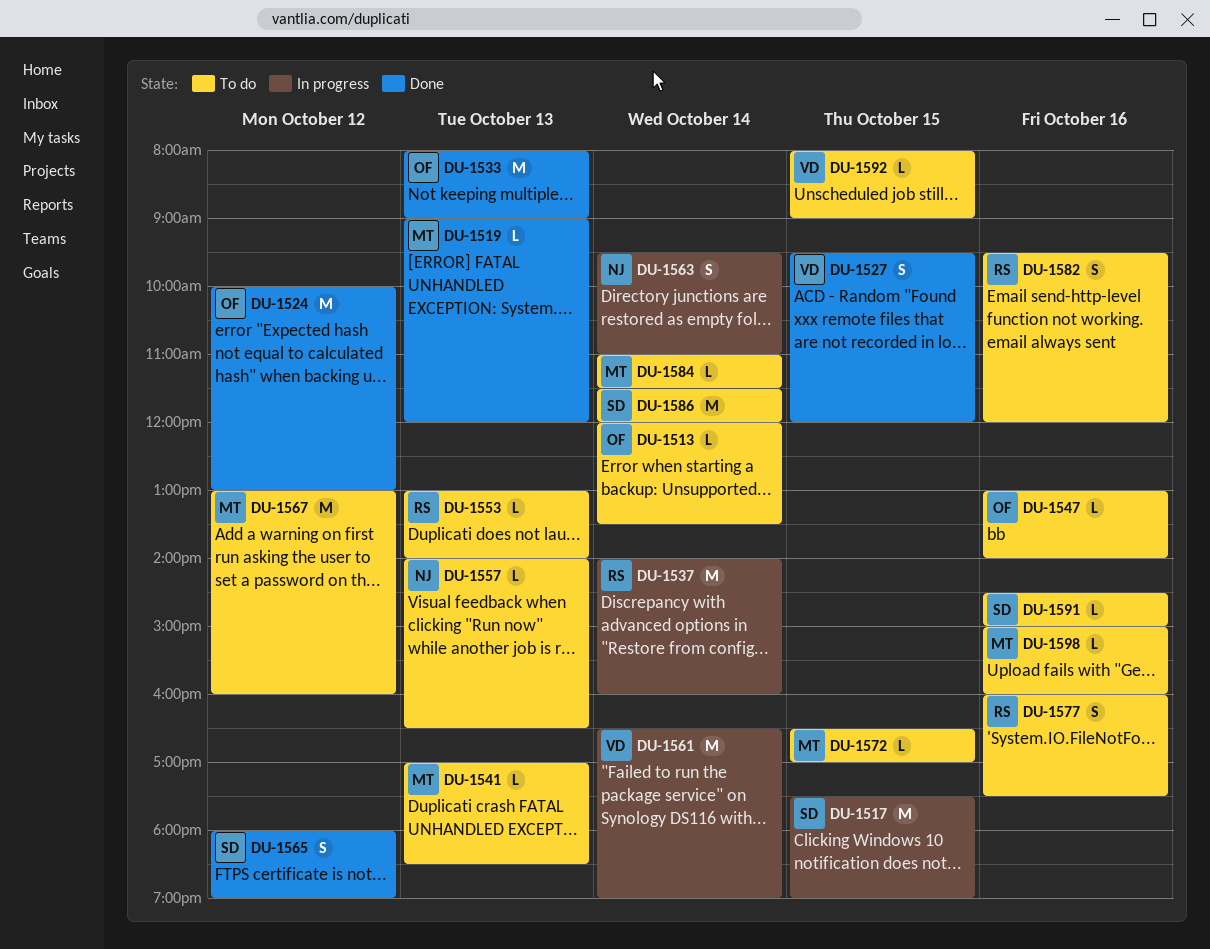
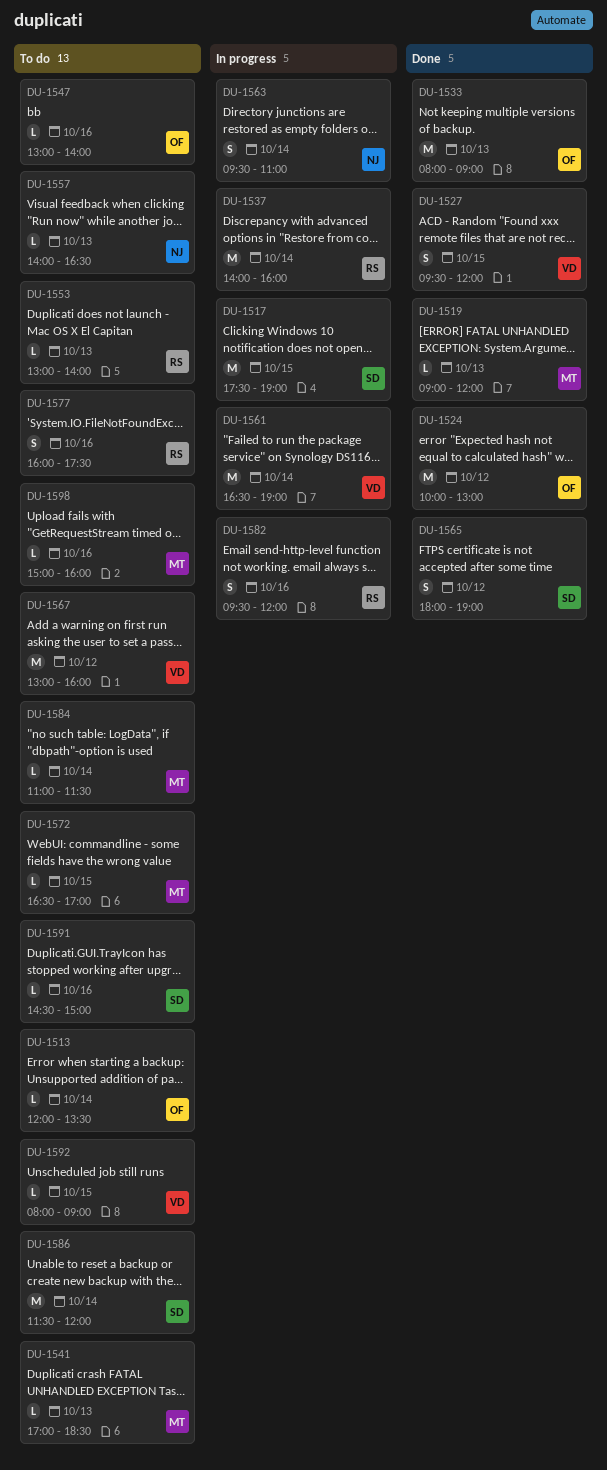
DU-1567, owner: MT -> VD
DU-1582, status: To do -> In progress

